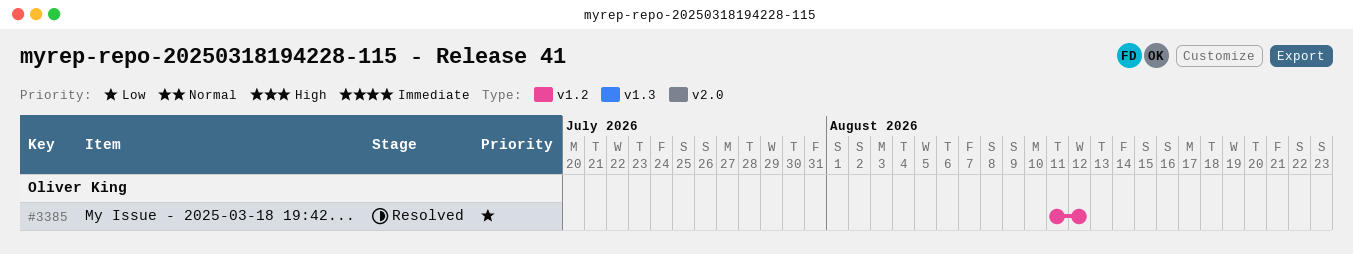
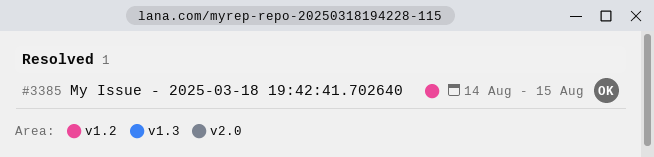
#3385, start: Aug 11 -> Aug 14
#3385, due: Aug 12 -> Aug 15

